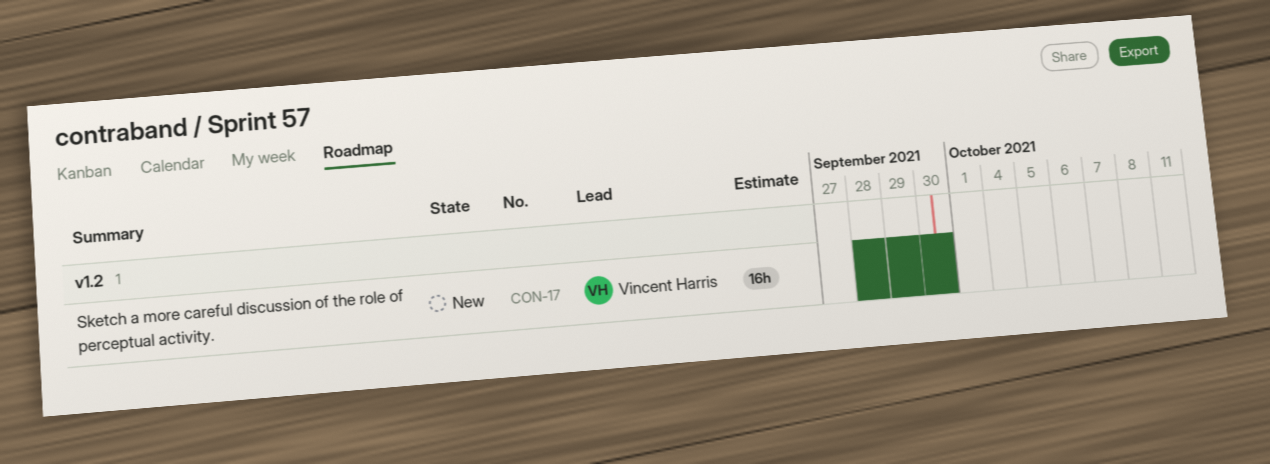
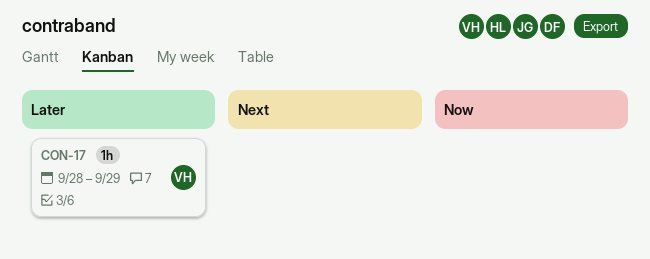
CON-17, estimate: 16h -> 1h
CON-17, due: Sep 30 -> Sep 29

